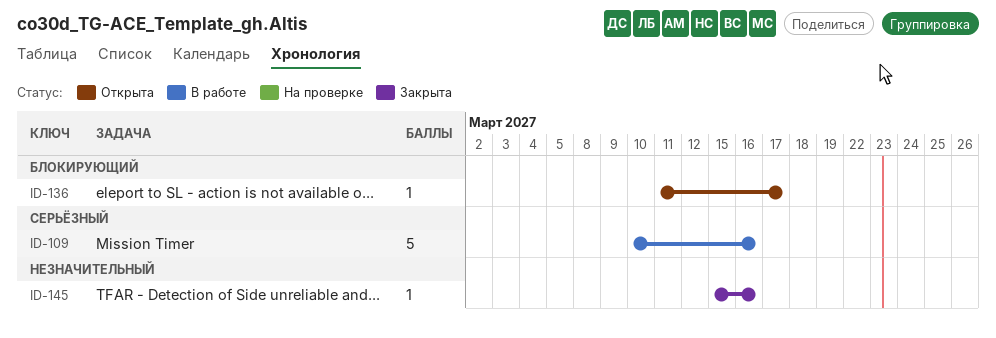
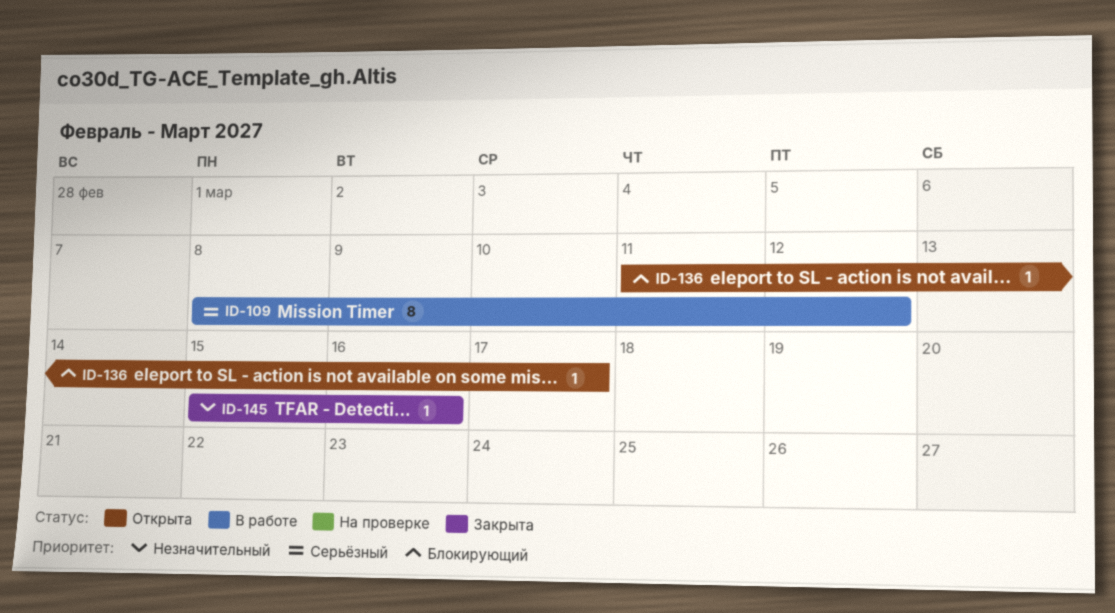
ID-109, estimate: 5 -> 8
ID-109, start: Mar 10 -> Mar 8
ID-109, due: Mar 16 -> Mar 12

